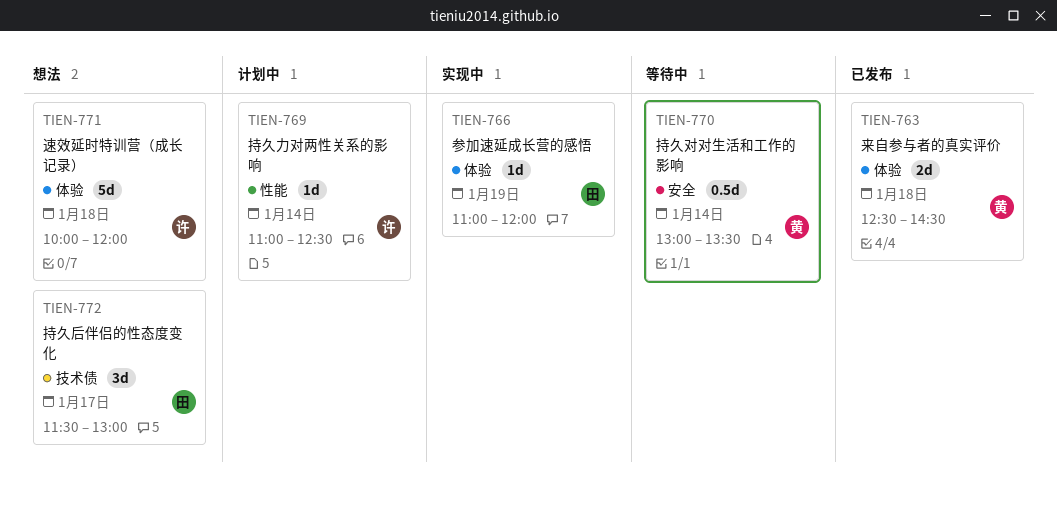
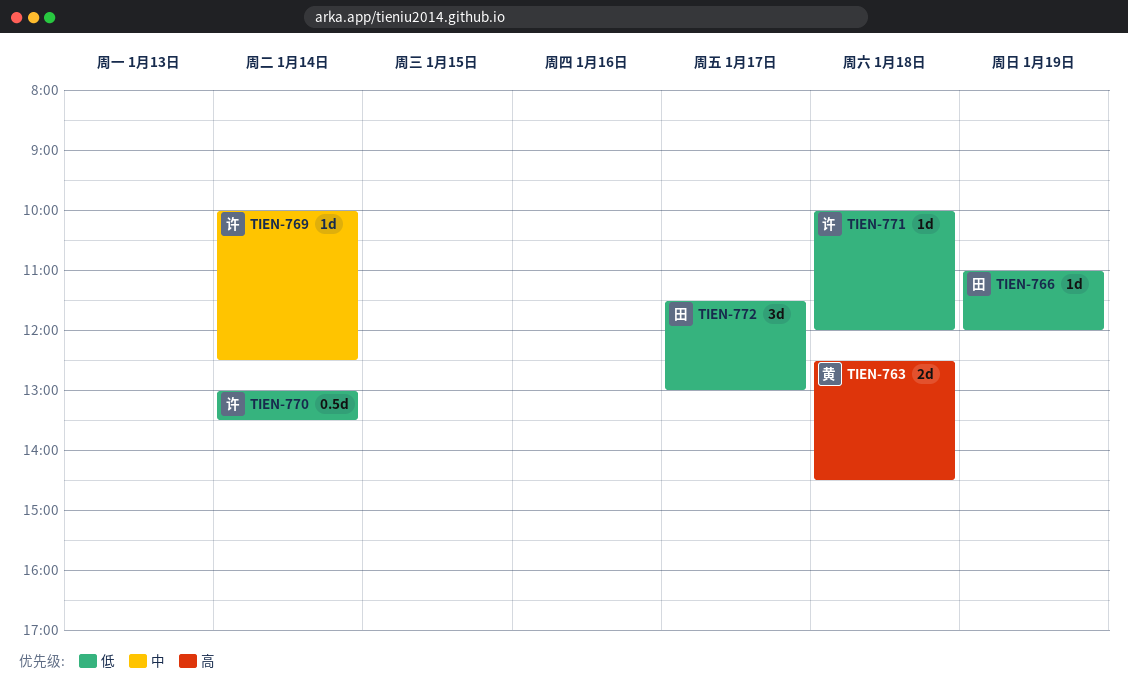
TIEN-769, begins: 11:00 -> 10:00
TIEN-770, owner: 黄 -> 许
TIEN-771, estimate: 5d -> 1d

